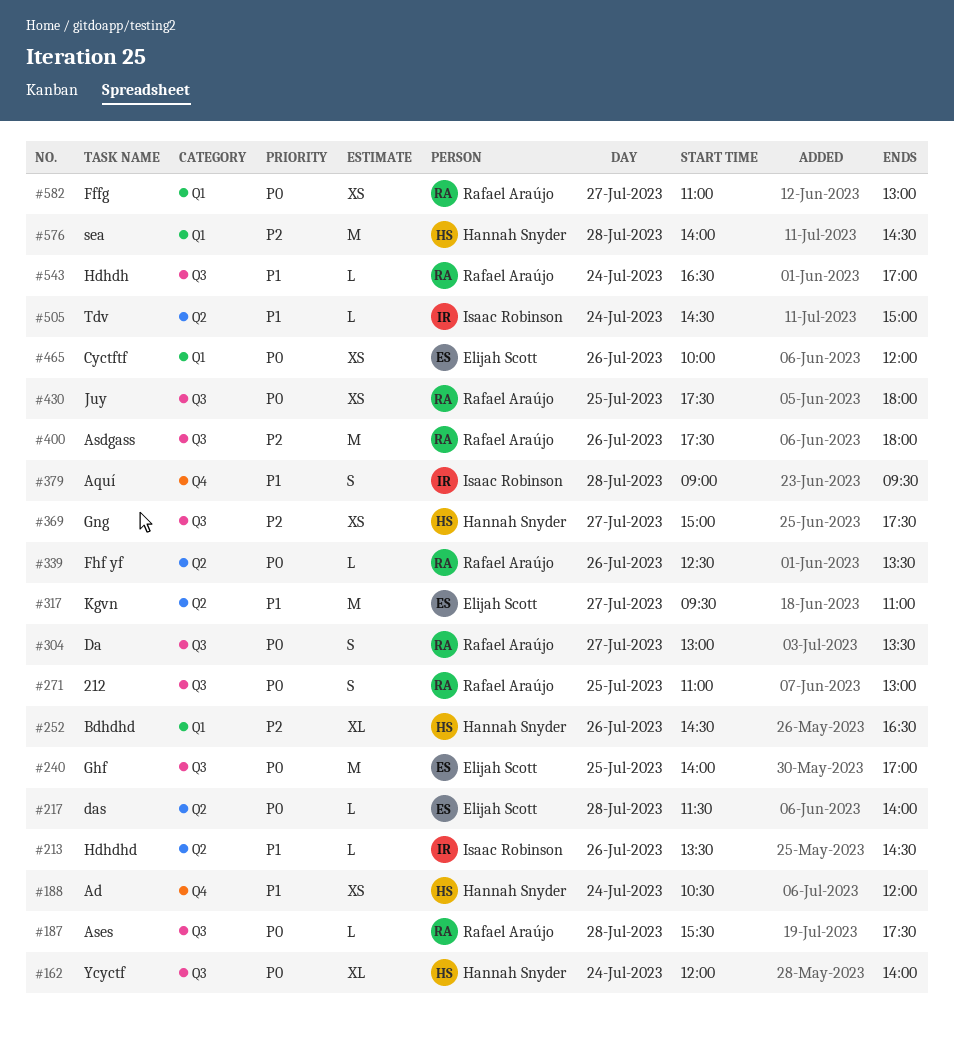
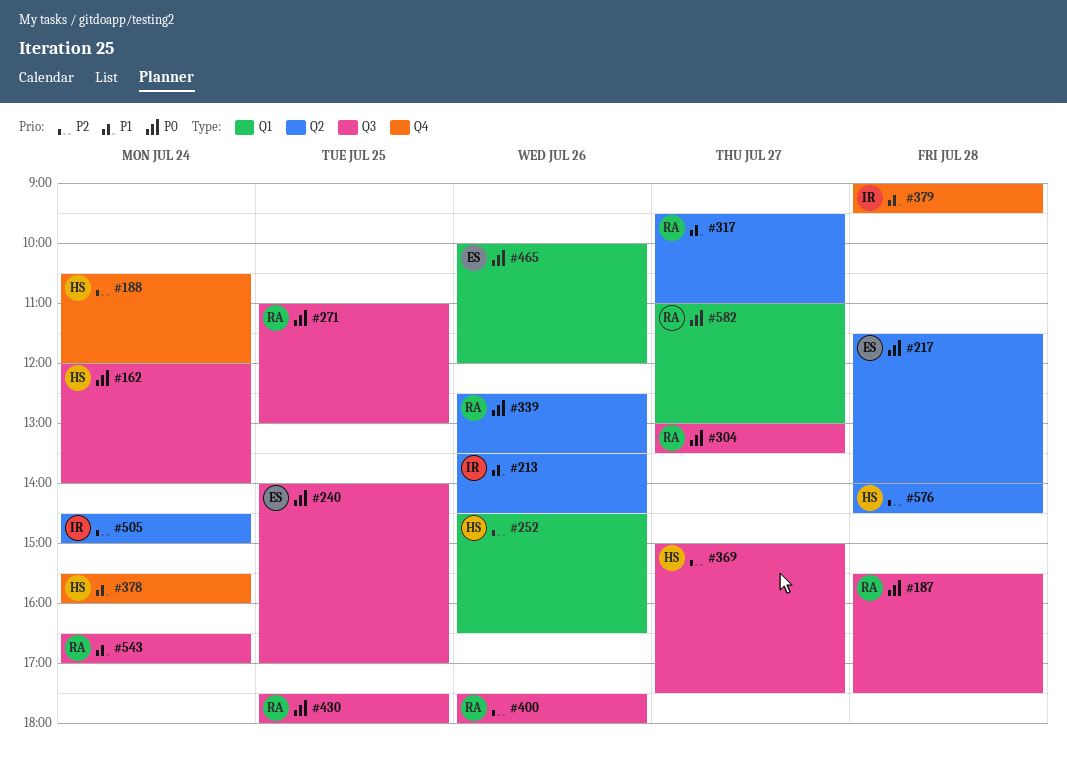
#188, priority: P1 -> P2
#317, owner: Elijah Scott -> Rafael Araújo
#378: none -> present
#505, priority: P1 -> P2
#576, label: Q1 -> Q2

